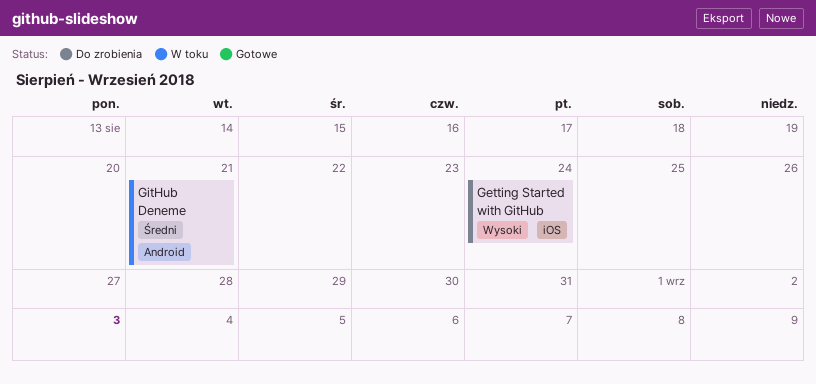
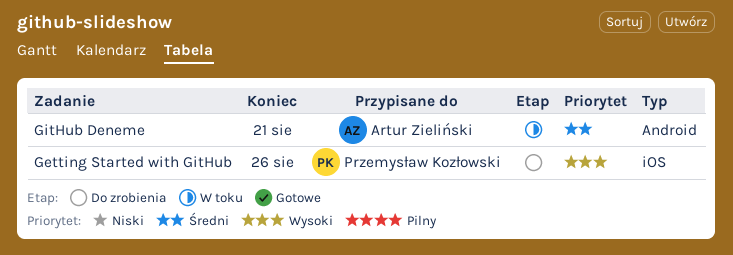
Getting Started with GitHub, due: Aug 24 -> Aug 26

